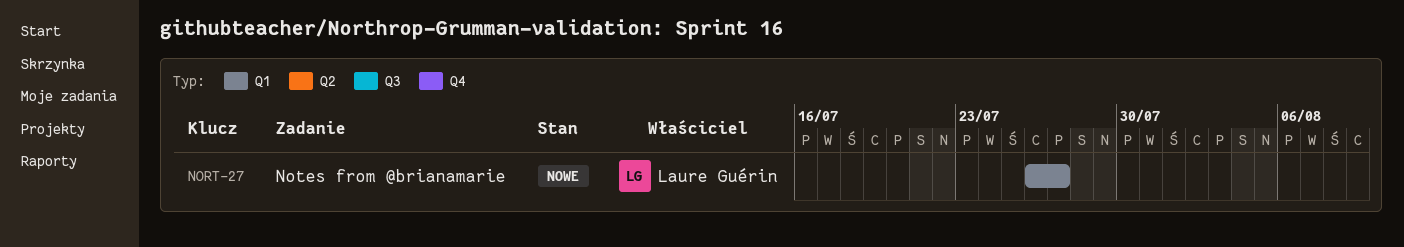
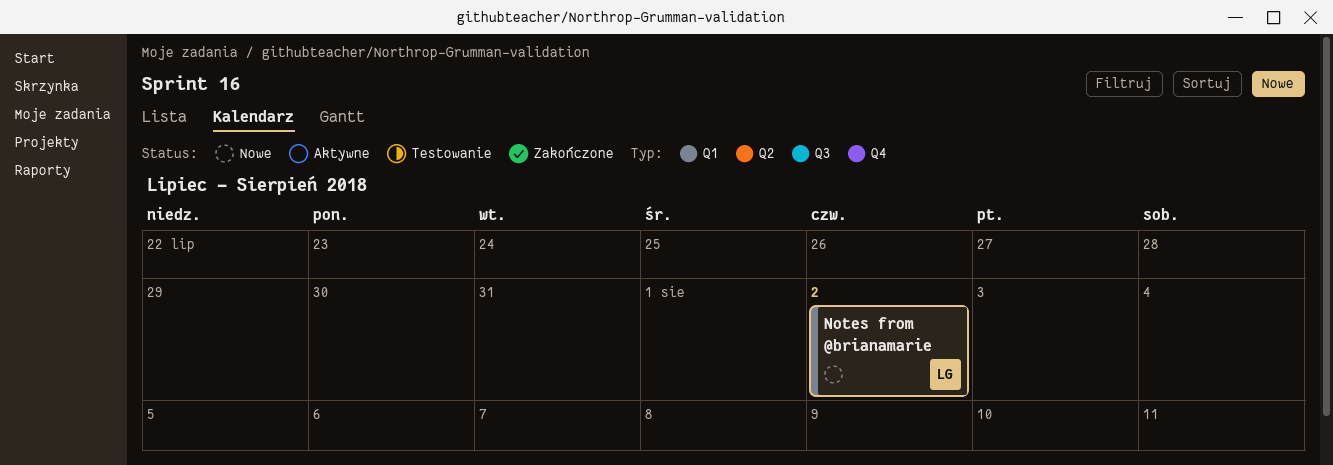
Notes from @brianamarie, due: Jul 27 -> Aug 2

